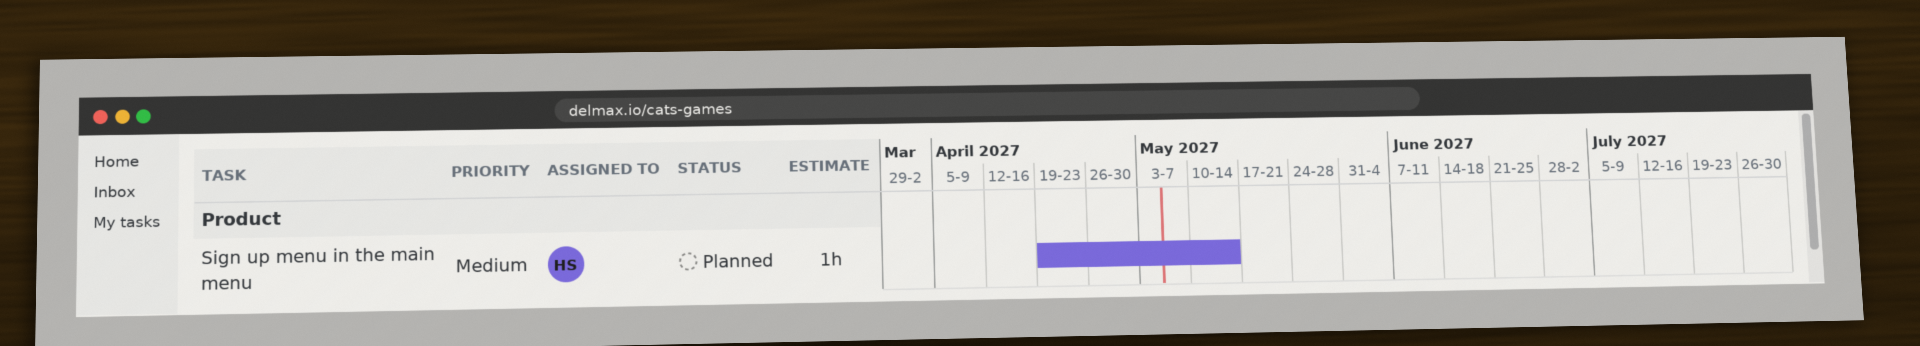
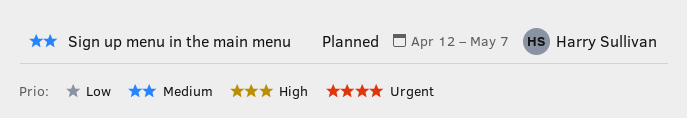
Sign up menu in the main menu, start: Apr 19 -> Apr 12
Sign up menu in the main menu, due: May 14 -> May 7

